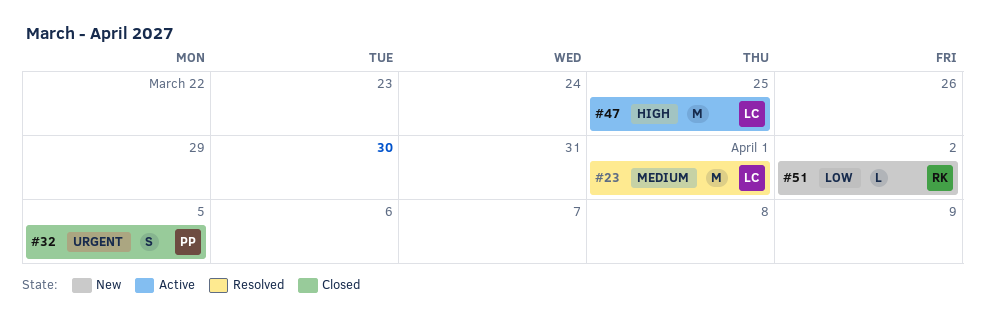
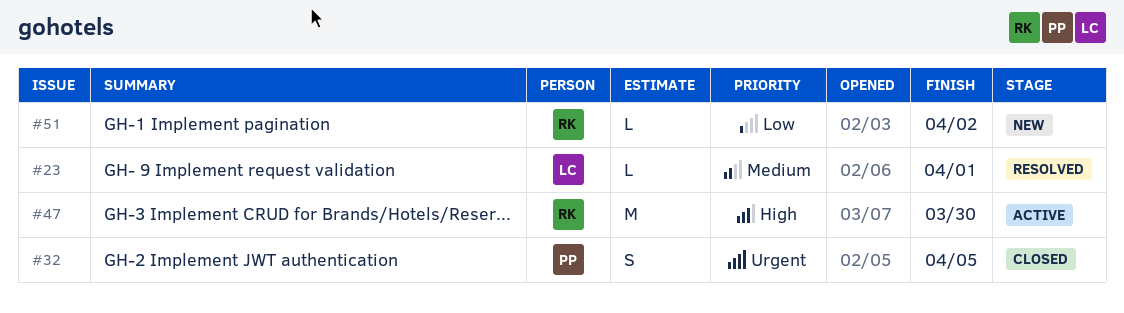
#23, estimate: M -> L
#47, owner: LC -> RK
#47, due: Mar 25 -> Mar 30

